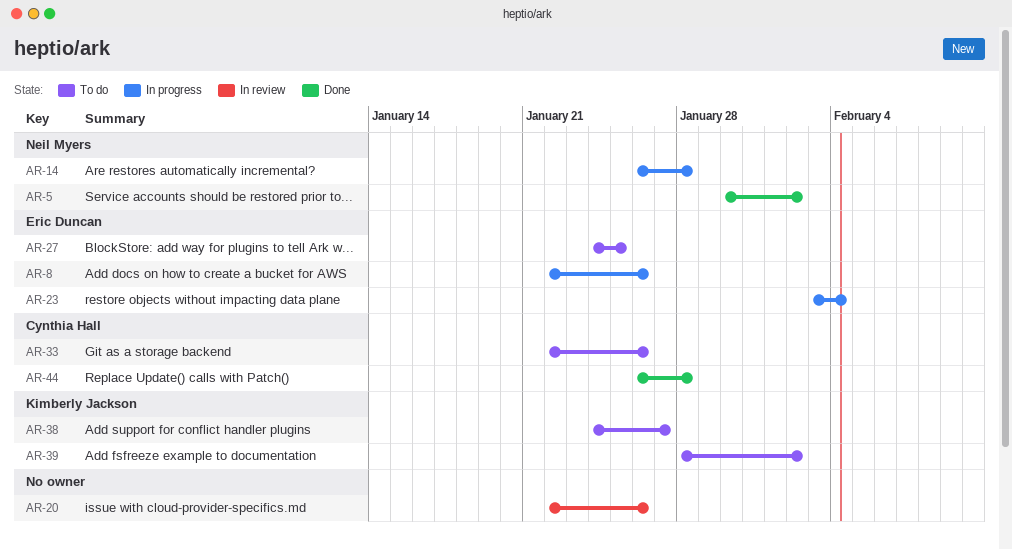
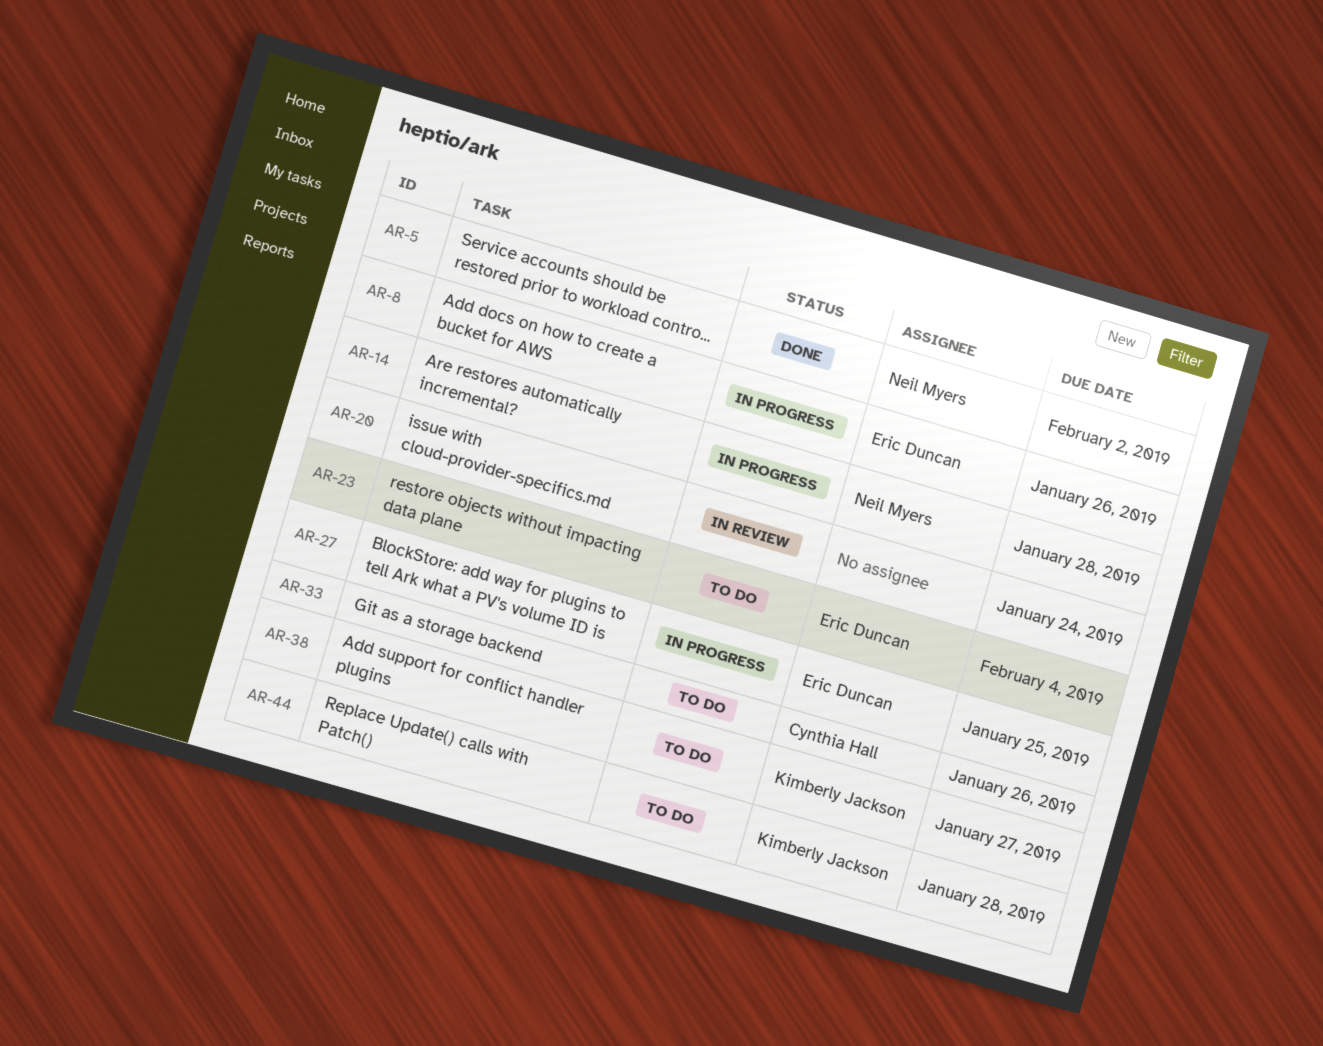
AR-20, due: Jan 26 -> Jan 24
AR-23, status: In progress -> To do
AR-27, status: To do -> In progress
AR-39: present -> none
AR-44, status: Done -> To do
AR-44, owner: Cynthia Hall -> Kimberly Jackson

